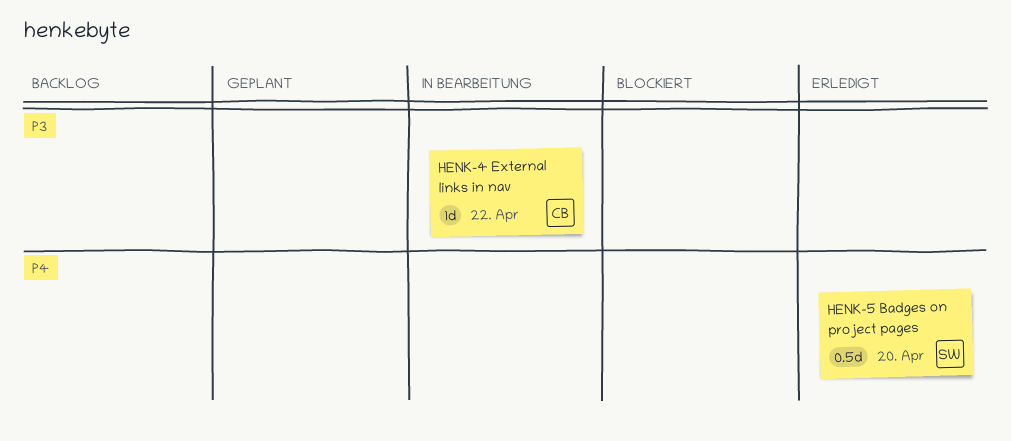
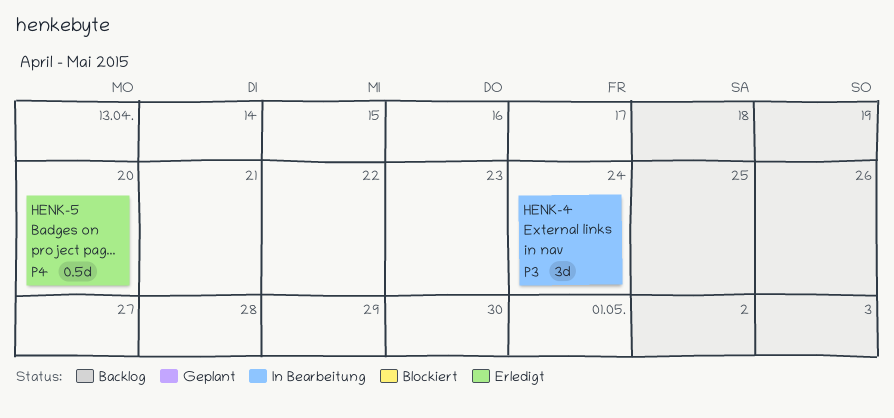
HENK-4, estimate: 1d -> 3d
HENK-4, due: Apr 22 -> Apr 24

